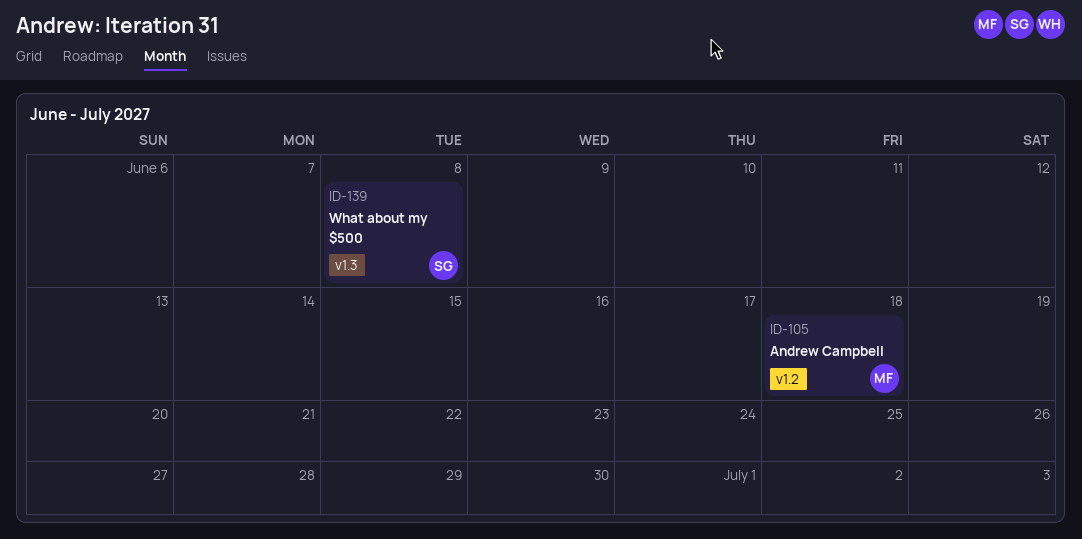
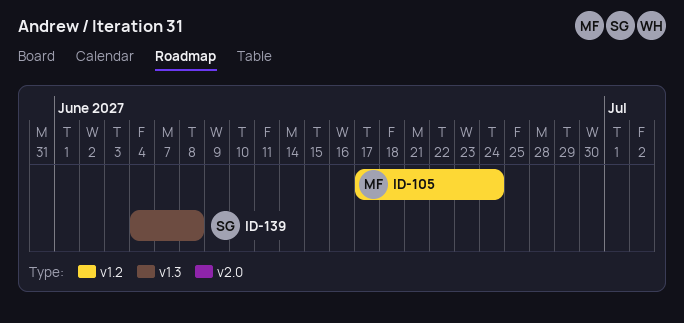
ID-105, due: Jun 18 -> Jun 24

